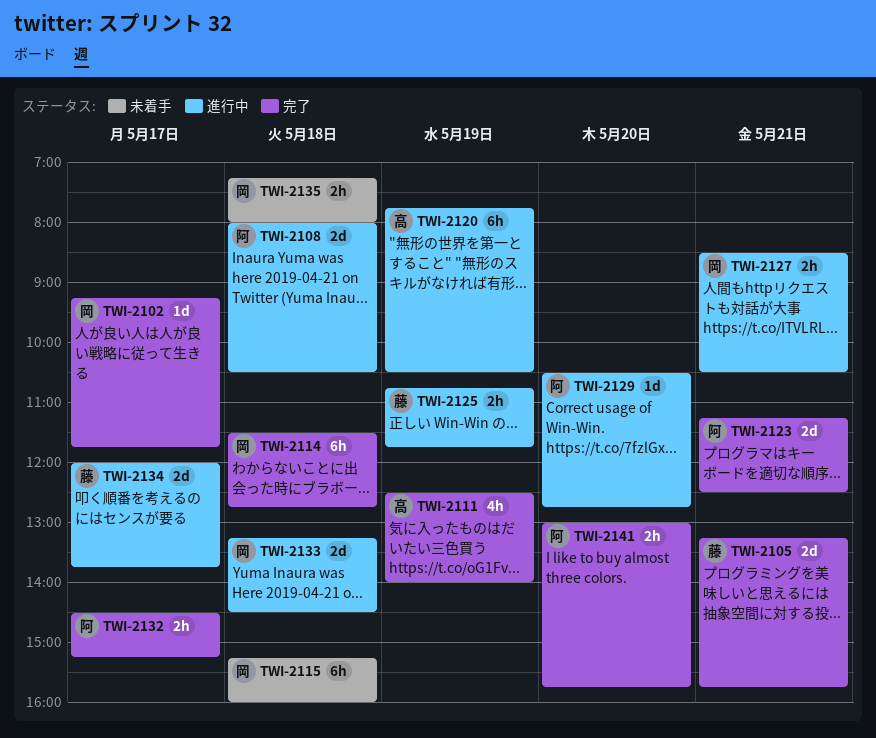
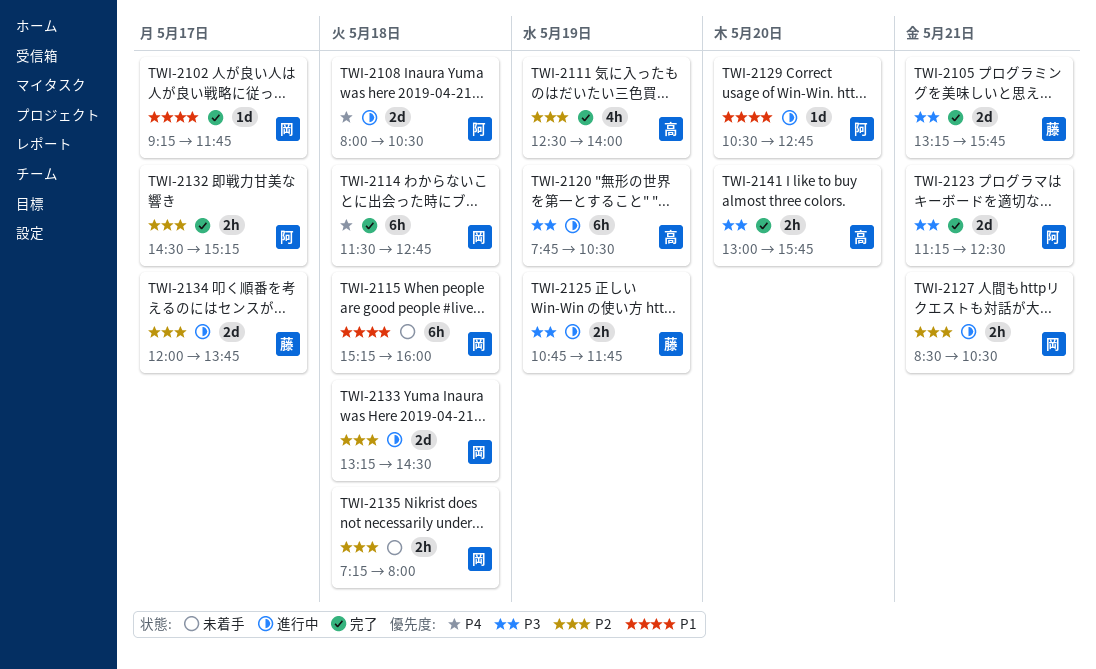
TWI-2141, owner: 阿 -> 高

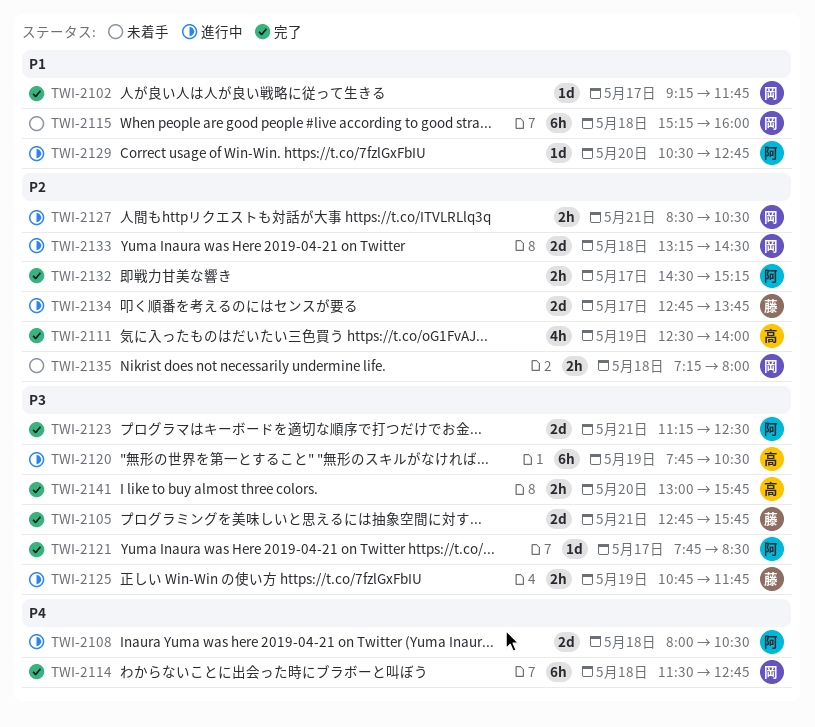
TWI-2105, begins: 13:15 -> 12:45
TWI-2121: none -> present
TWI-2134, begins: 12:00 -> 12:45

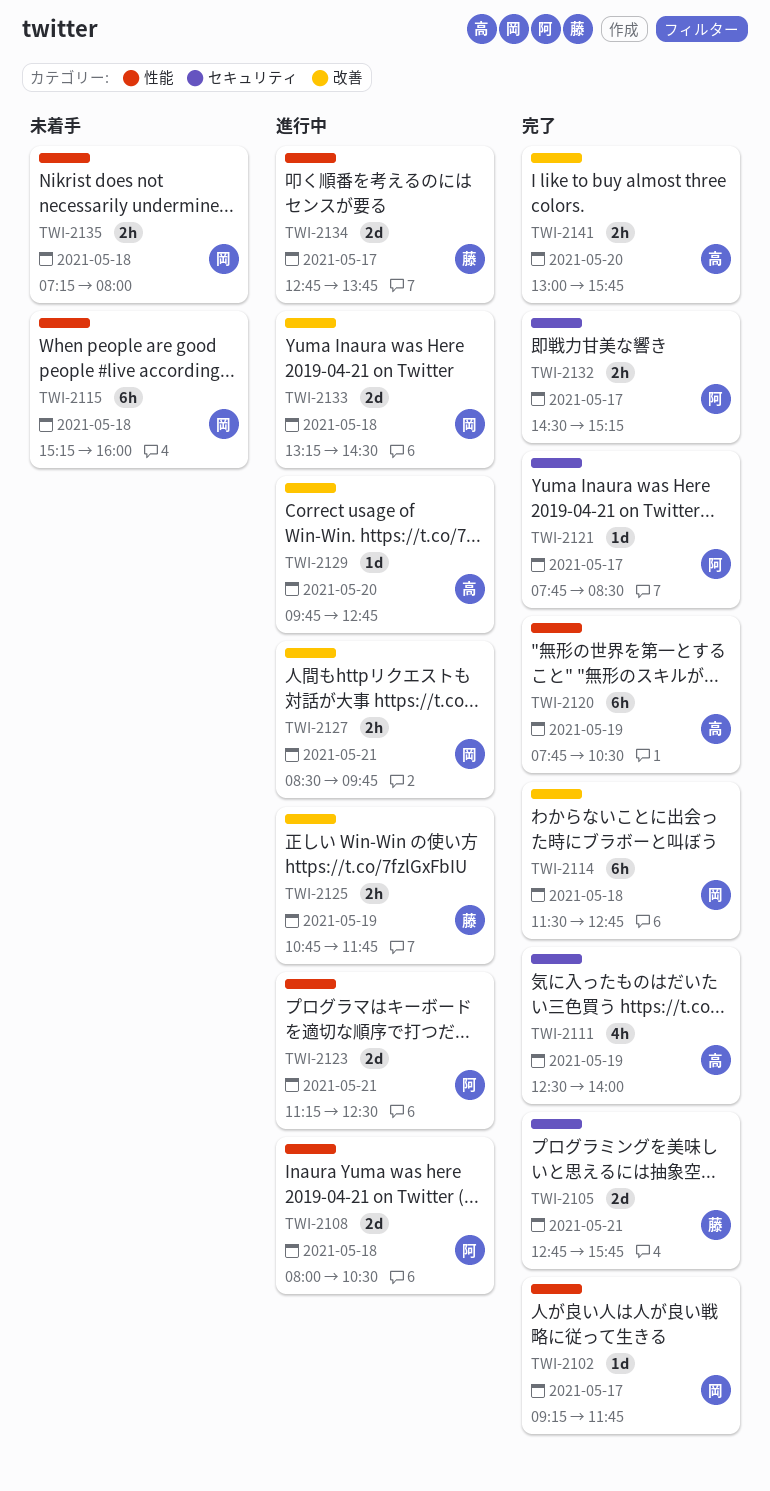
TWI-2120, status: 進行中 -> 完了
TWI-2123, status: 完了 -> 進行中
TWI-2127, ends: 10:30 -> 09:45
TWI-2129, owner: 阿 -> 高
TWI-2129, begins: 10:30 -> 09:45

